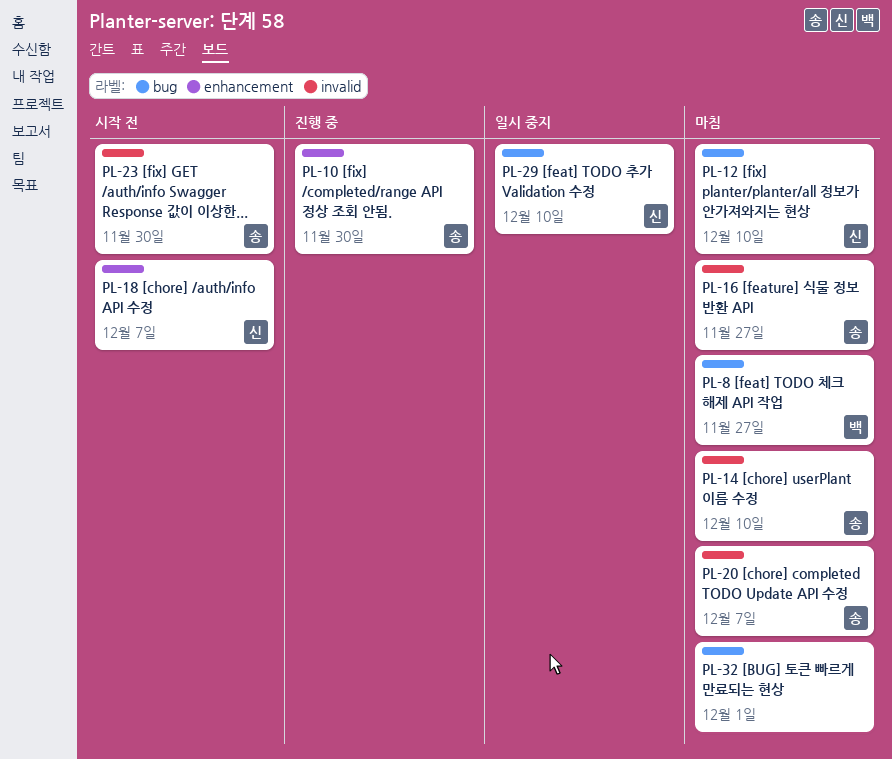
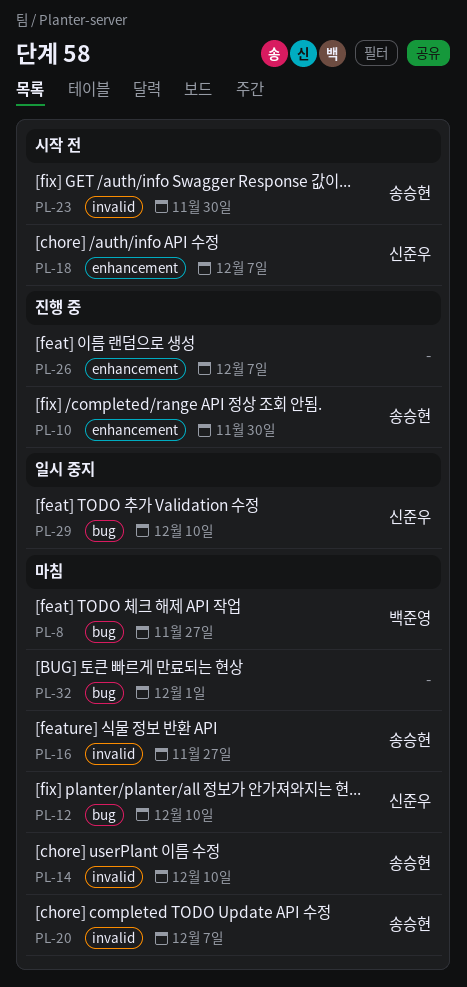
PL-26: none -> present

